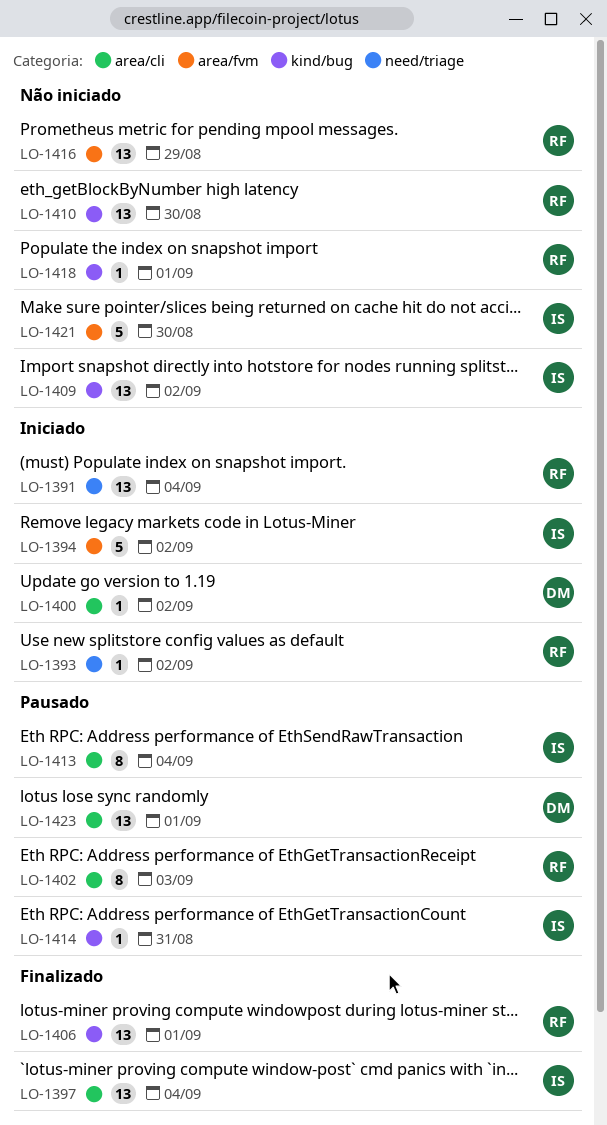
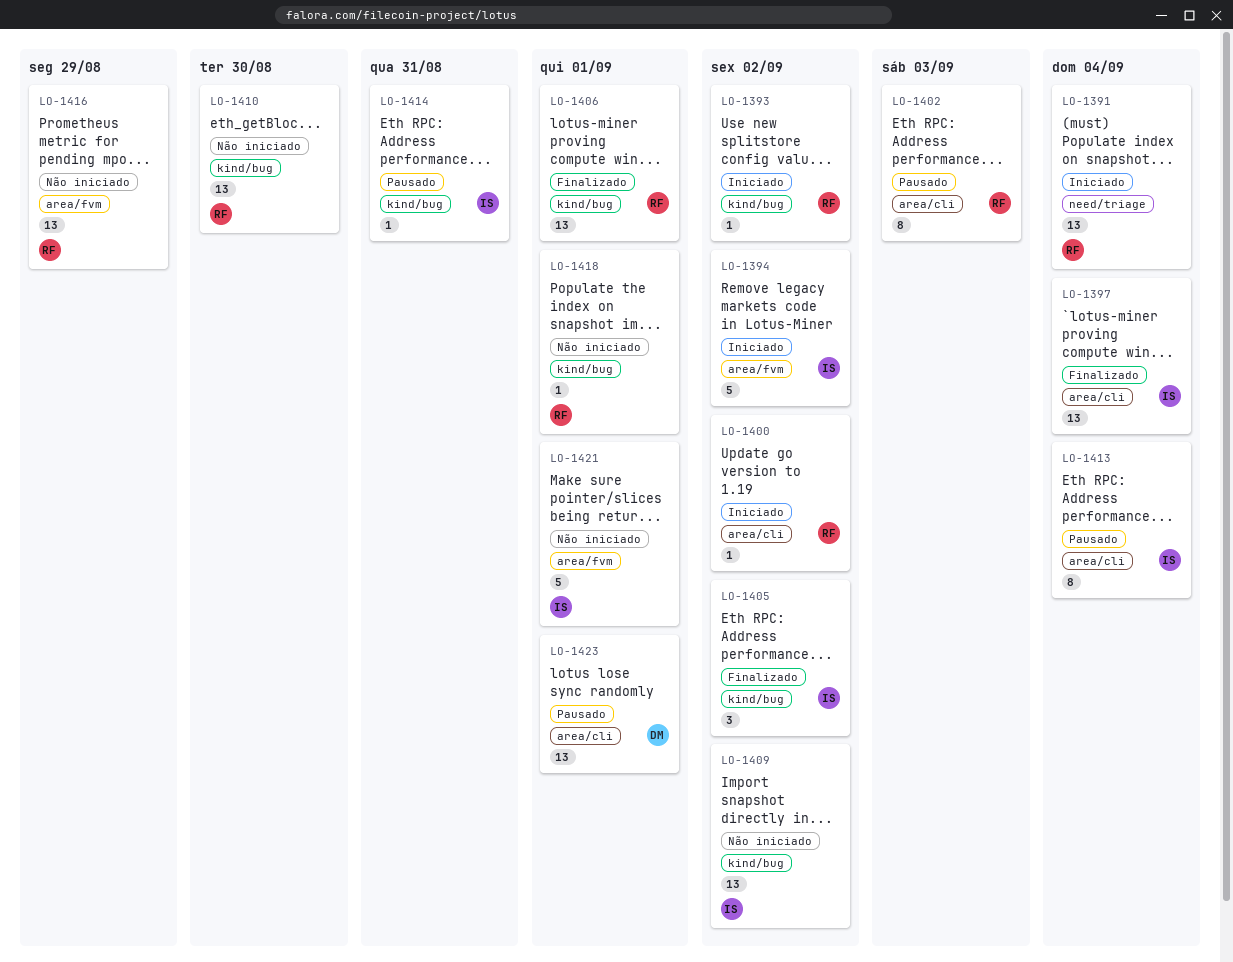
LO-1393, label: need/triage -> kind/bug
LO-1400, owner: DM -> RF
LO-1405: none -> present
LO-1421, due: Aug 30 -> Sep 1

